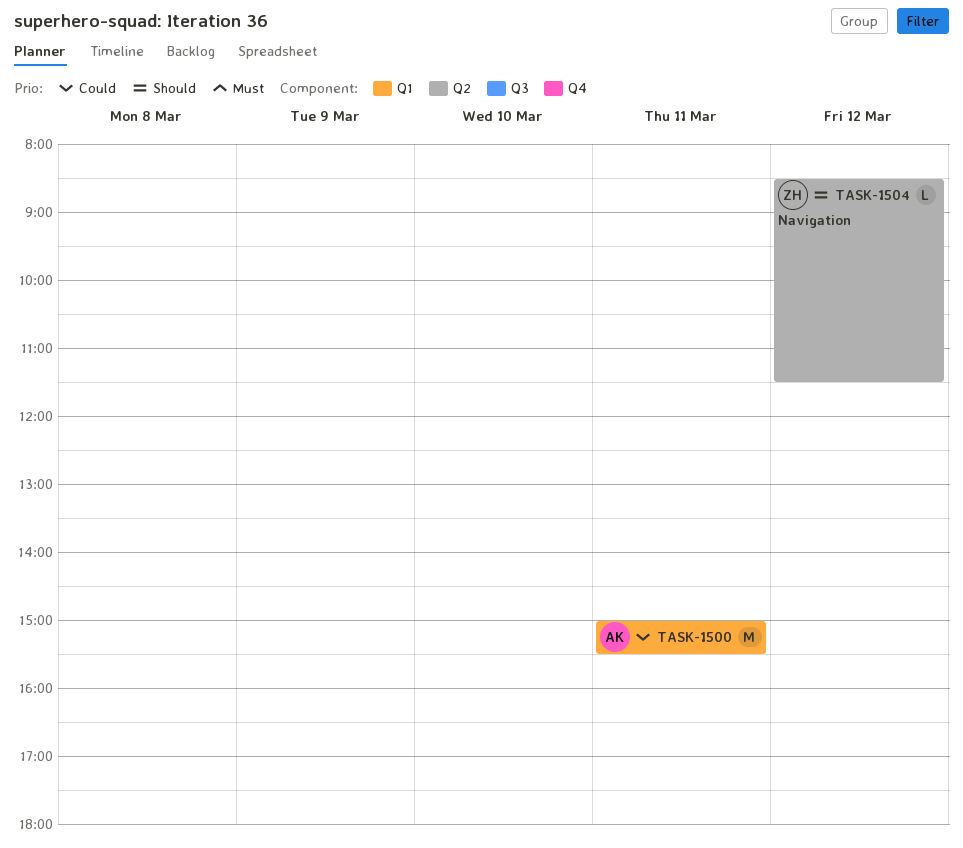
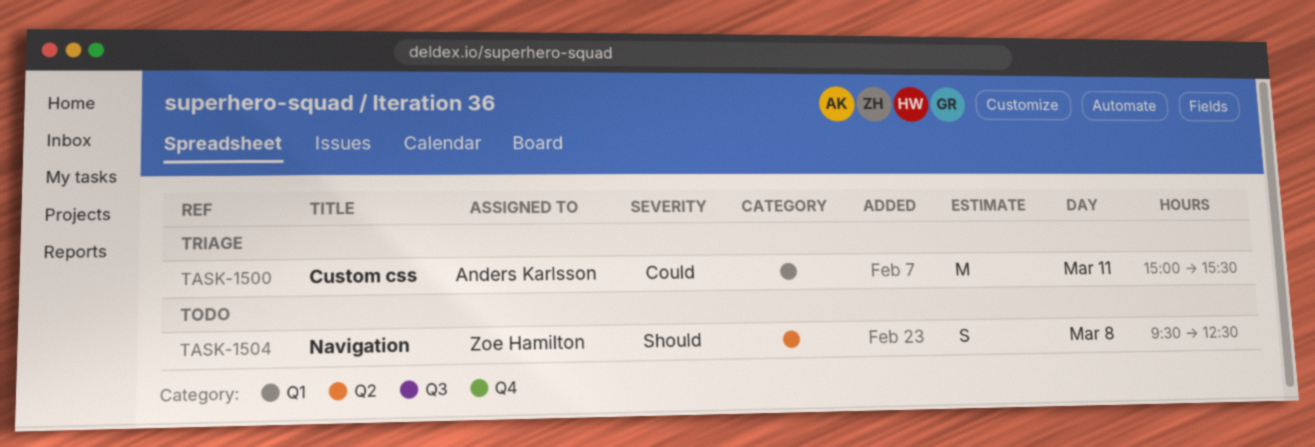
TASK-1504, estimate: L -> S
TASK-1504, day: Mar 12 -> Mar 8
TASK-1504, begins: 08:30 -> 09:30
TASK-1504, ends: 11:30 -> 12:30

